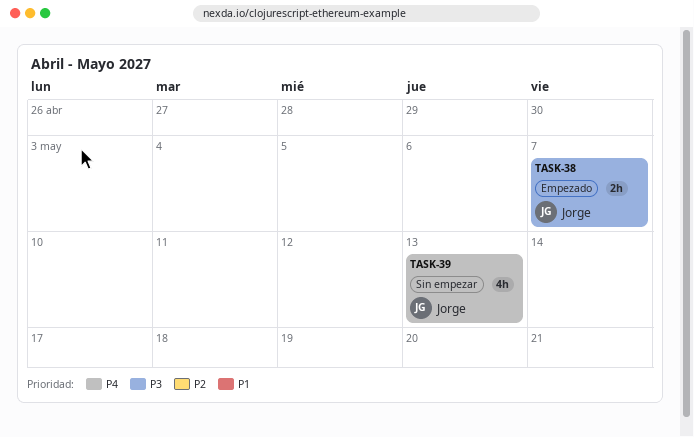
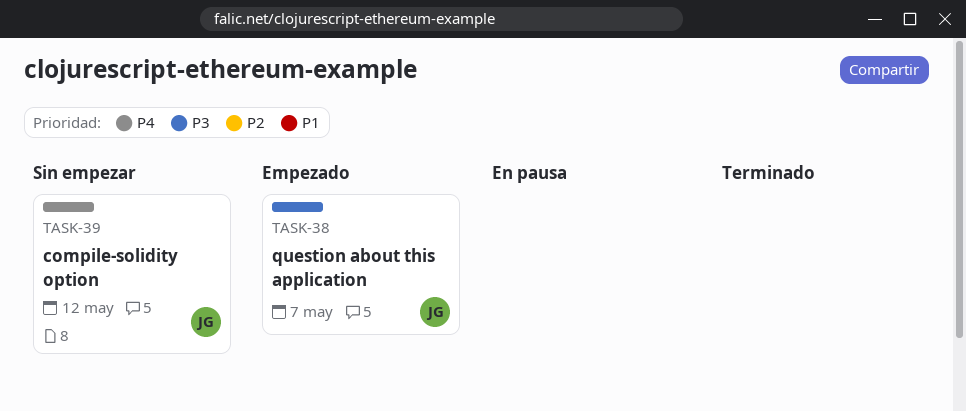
TASK-39, due: May 13 -> May 12

